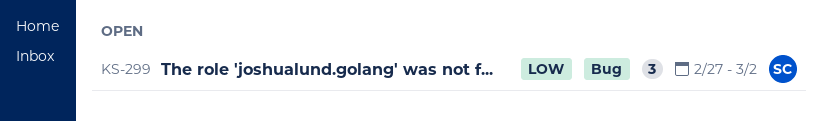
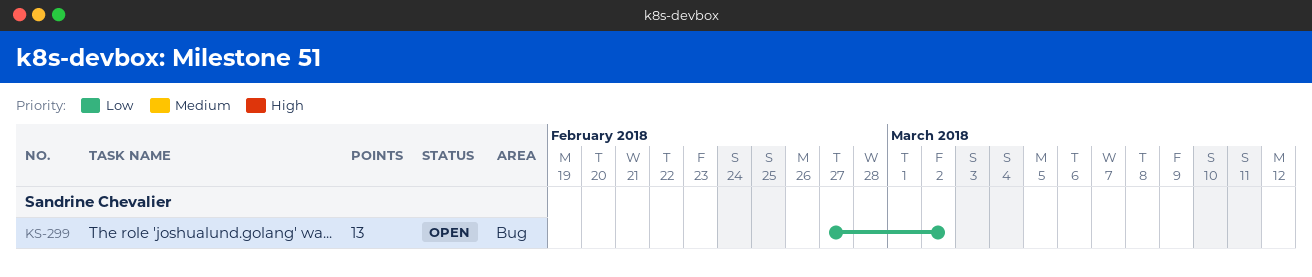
KS-299, estimate: 3 -> 13

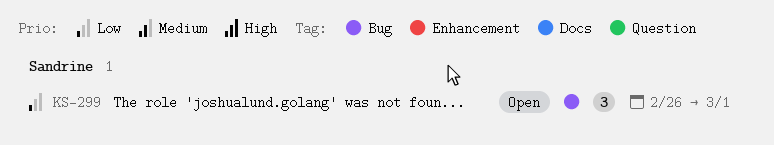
KS-299, estimate: 13 -> 3
KS-299, start: Feb 27 -> Feb 26
KS-299, due: Mar 2 -> Mar 1

